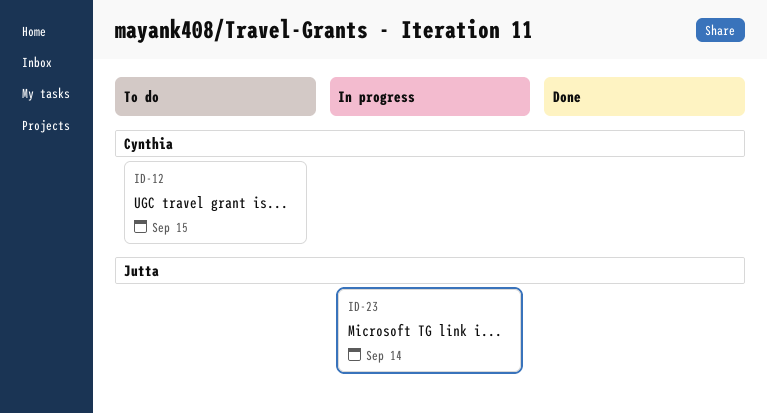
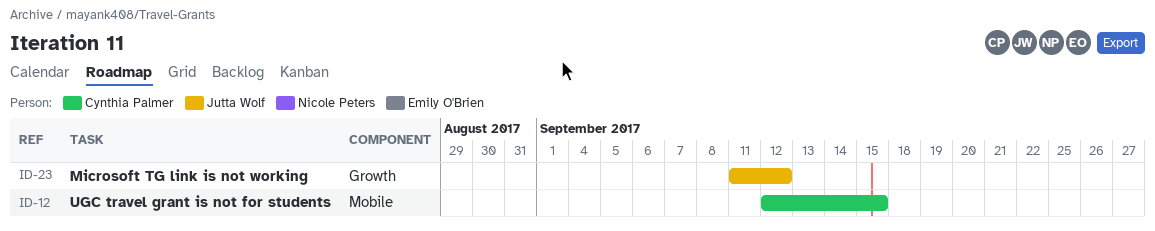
ID-23, due: Sep 14 -> Sep 12

